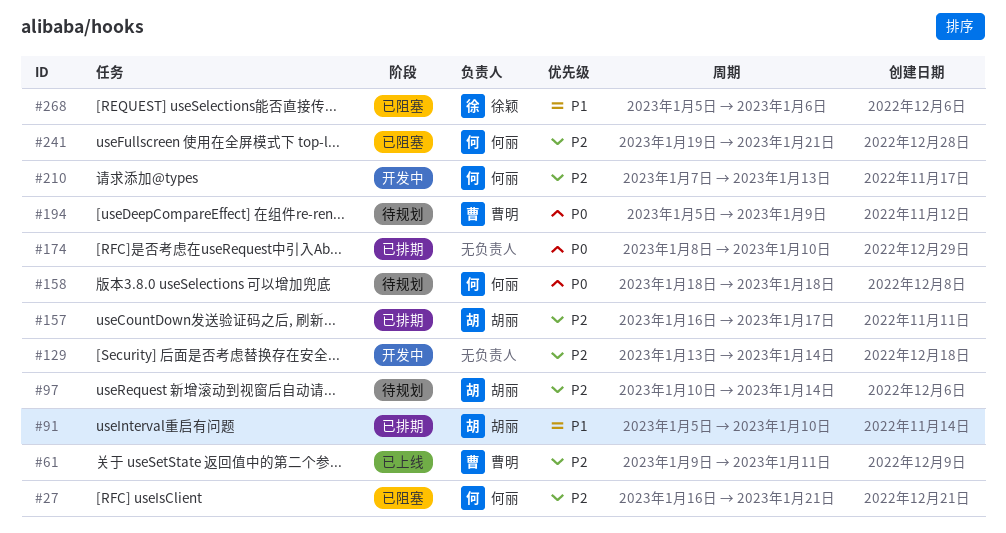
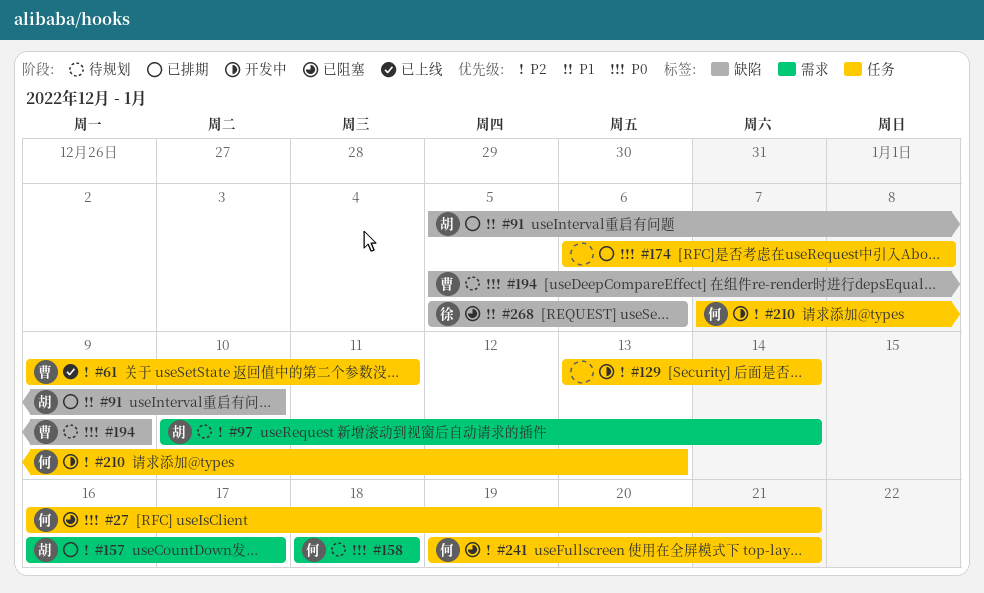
#27, priority: P2 -> P0
#174, start: Jan 8 -> Jan 6
#174, due: Jan 10 -> Jan 8

